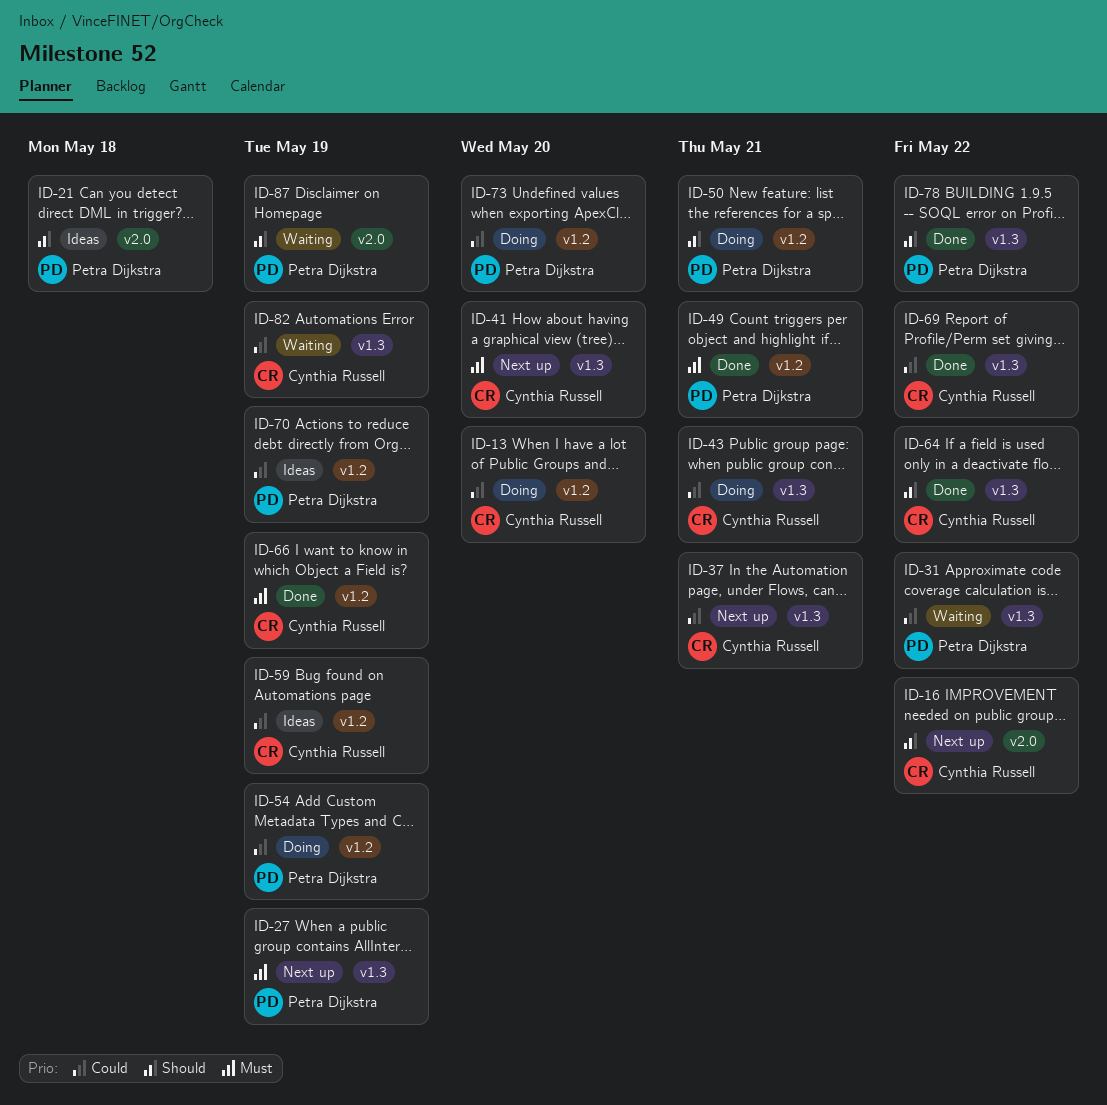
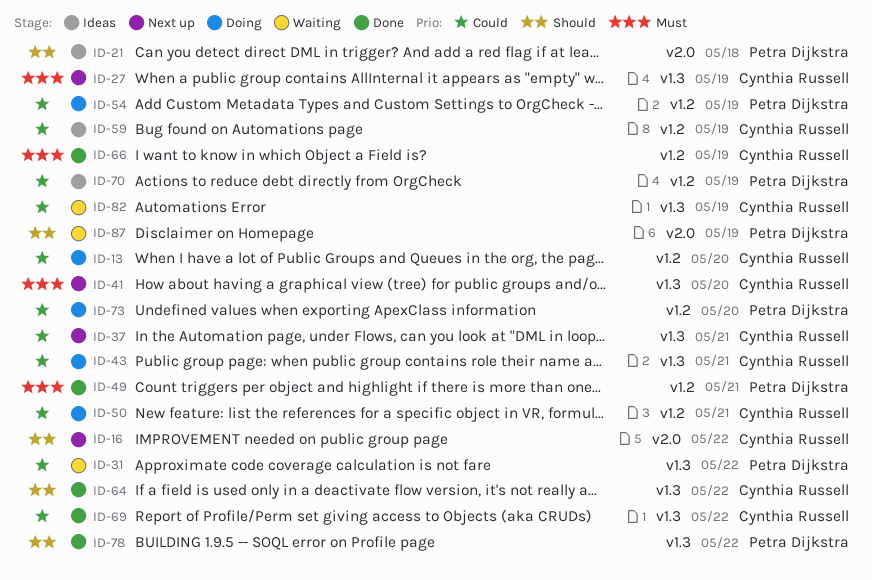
ID-27, owner: Petra Dijkstra -> Cynthia Russell
ID-50, owner: Petra Dijkstra -> Cynthia Russell
ID-50, priority: Should -> Could

